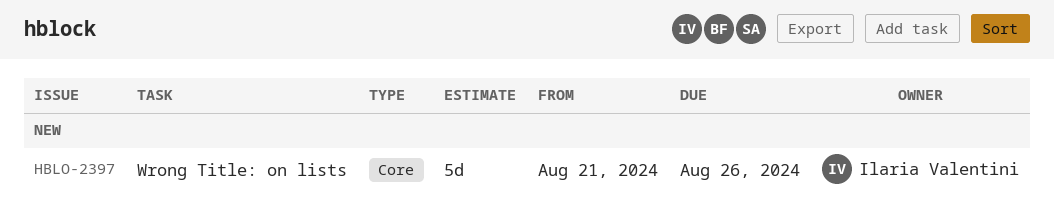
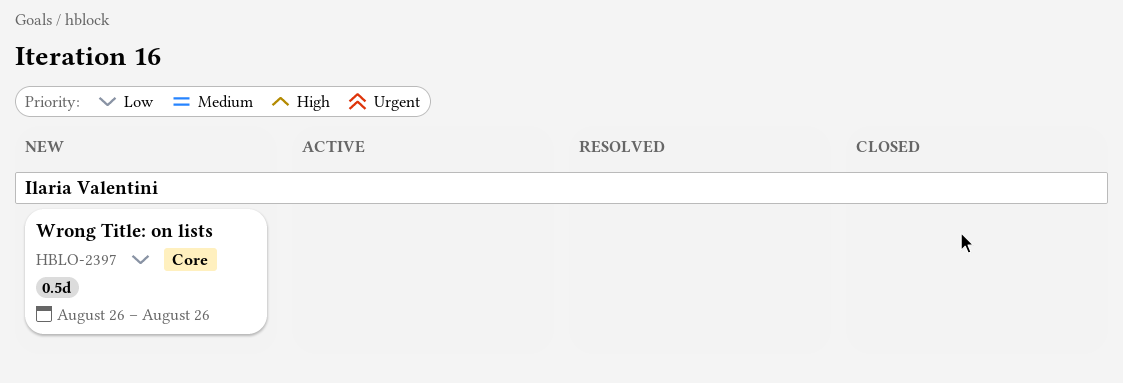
HBLO-2397, estimate: 5d -> 0.5d
HBLO-2397, start: Aug 21 -> Aug 26

